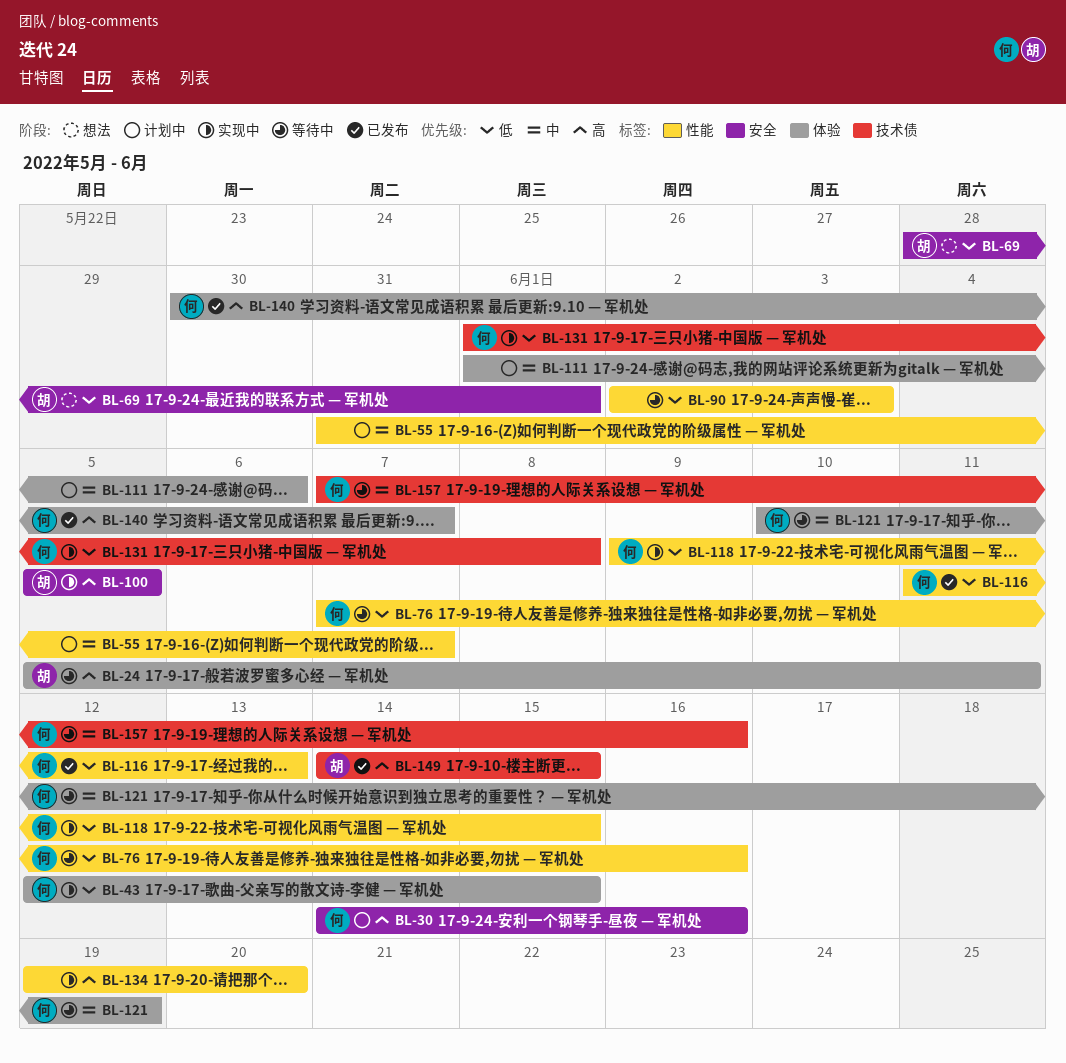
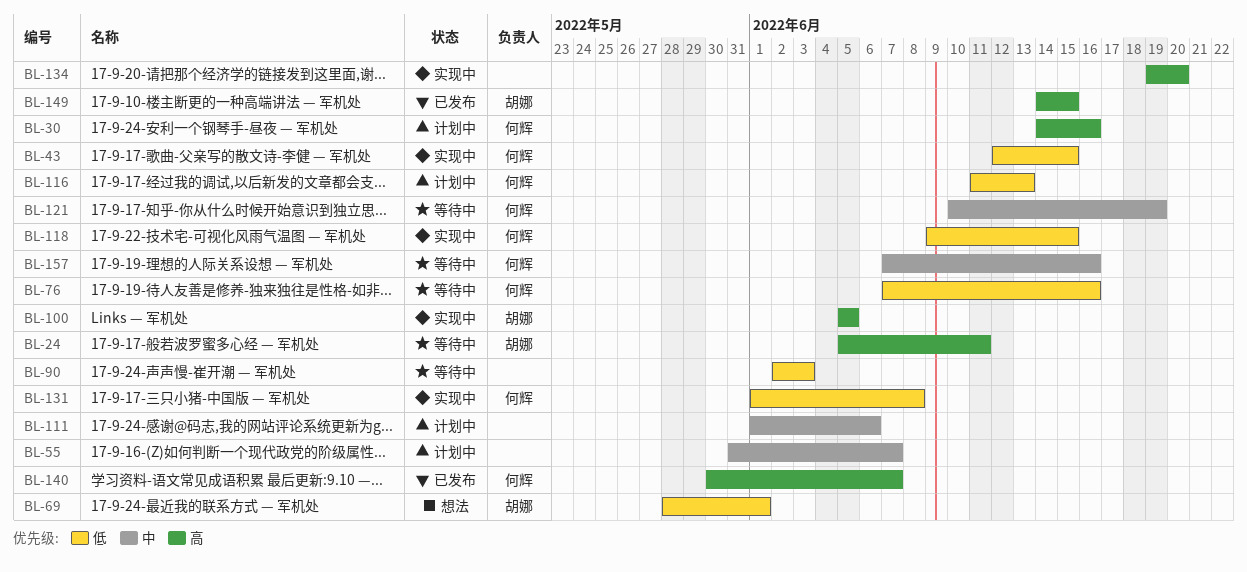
BL-116, status: 已发布 -> 计划中

